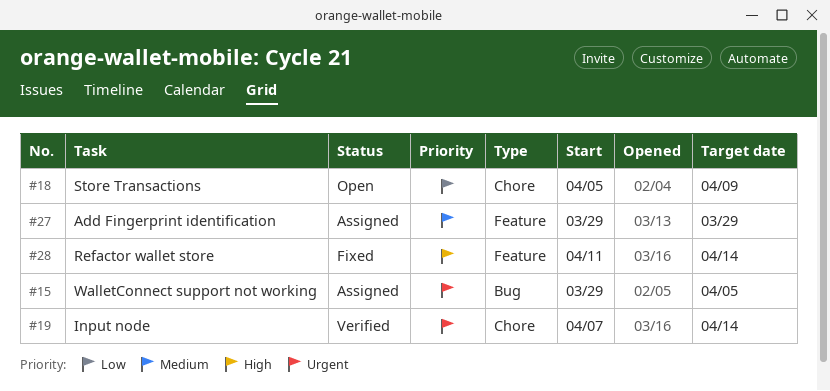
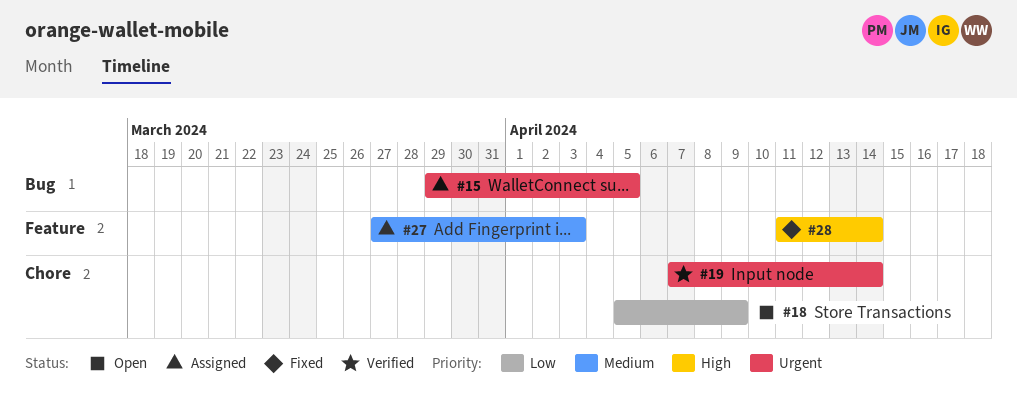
#27, start: Mar 29 -> Mar 27
#27, due: Mar 29 -> Apr 3

